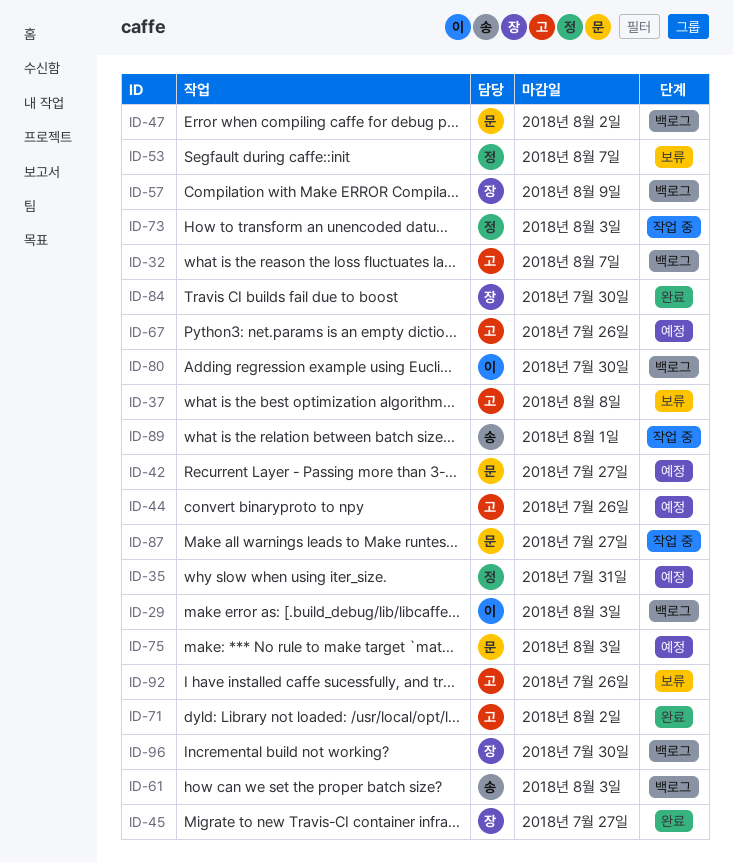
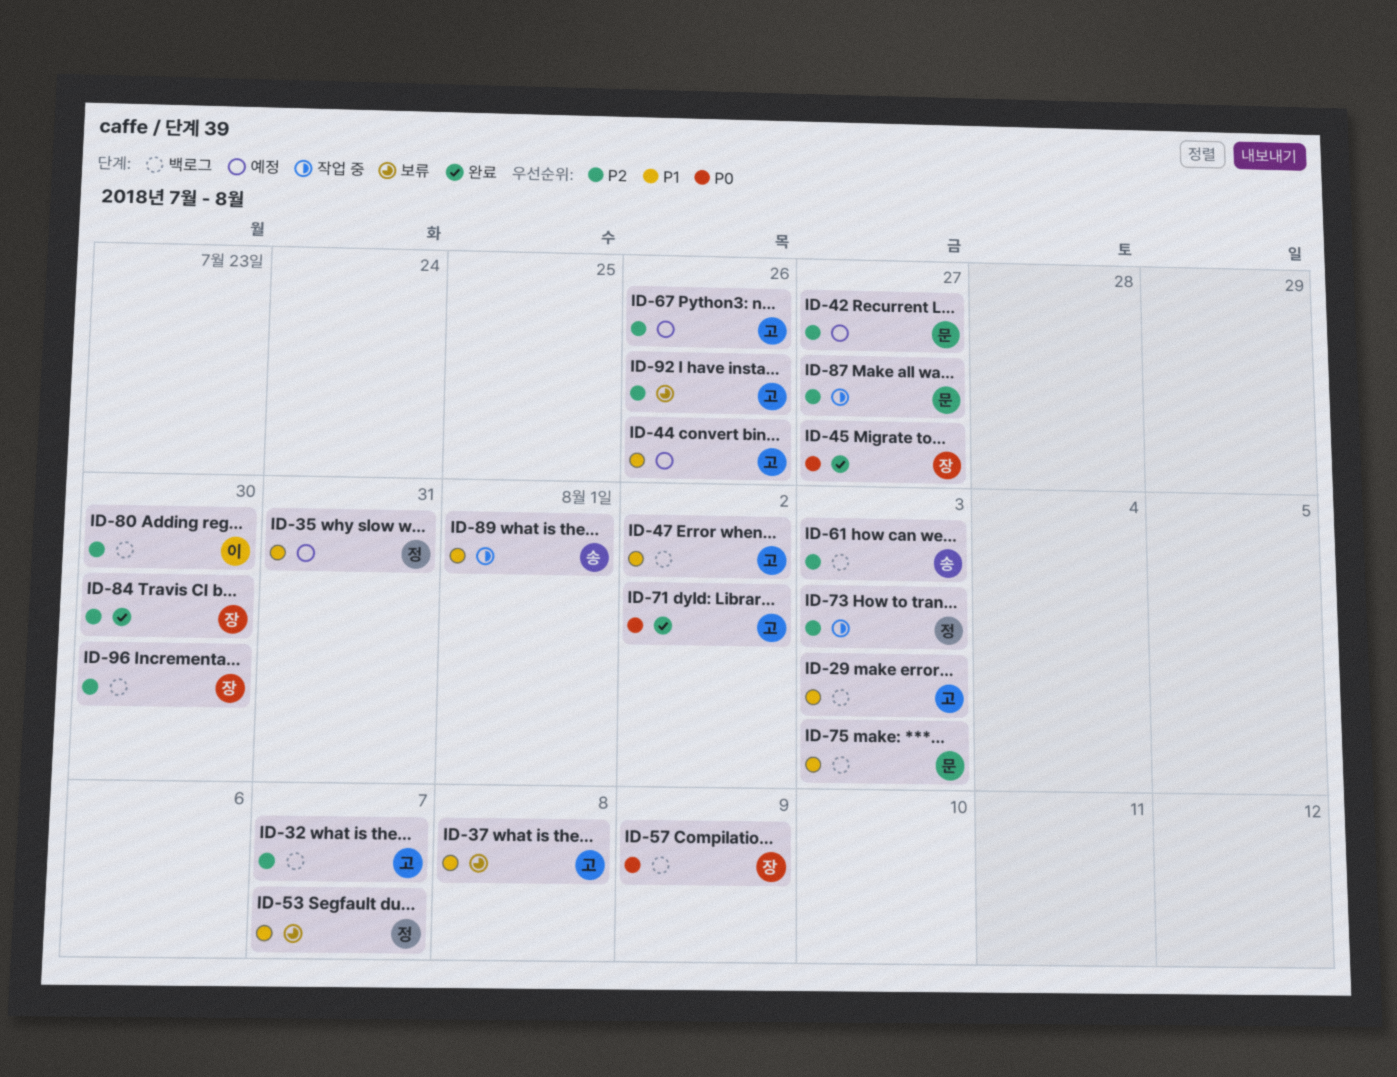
ID-29, owner: 이 -> 고
ID-47, owner: 문 -> 고
ID-75, status: 예정 -> 백로그

